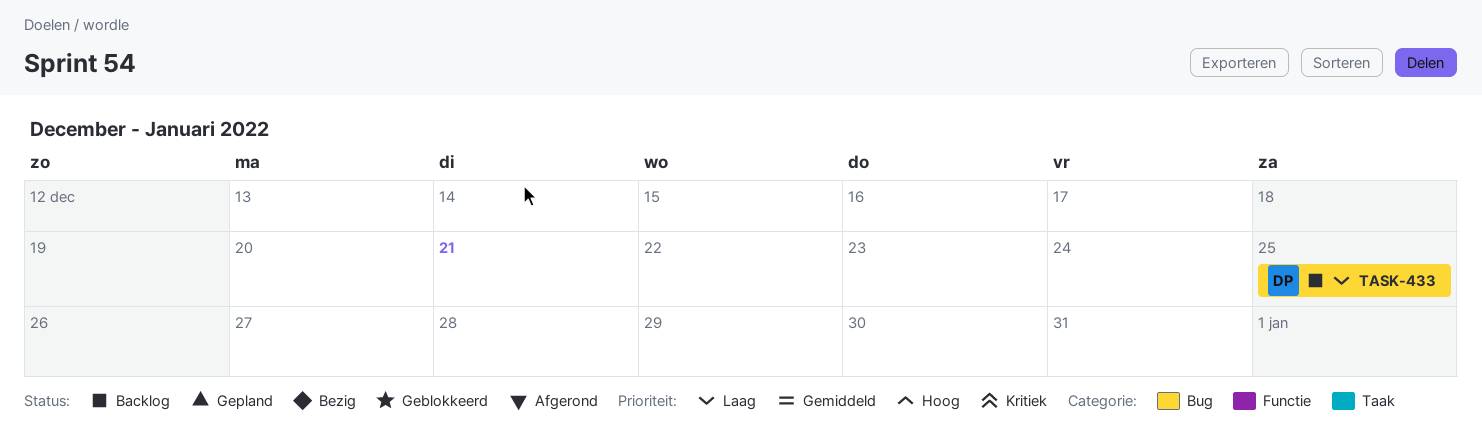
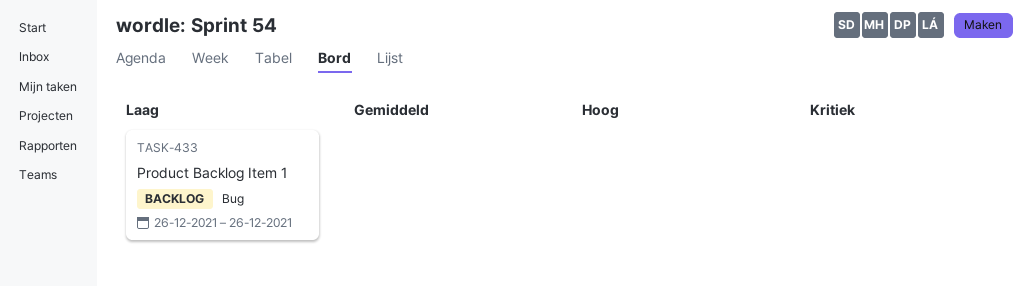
TASK-433, start: Dec 25 -> Dec 26
TASK-433, due: Dec 25 -> Dec 26

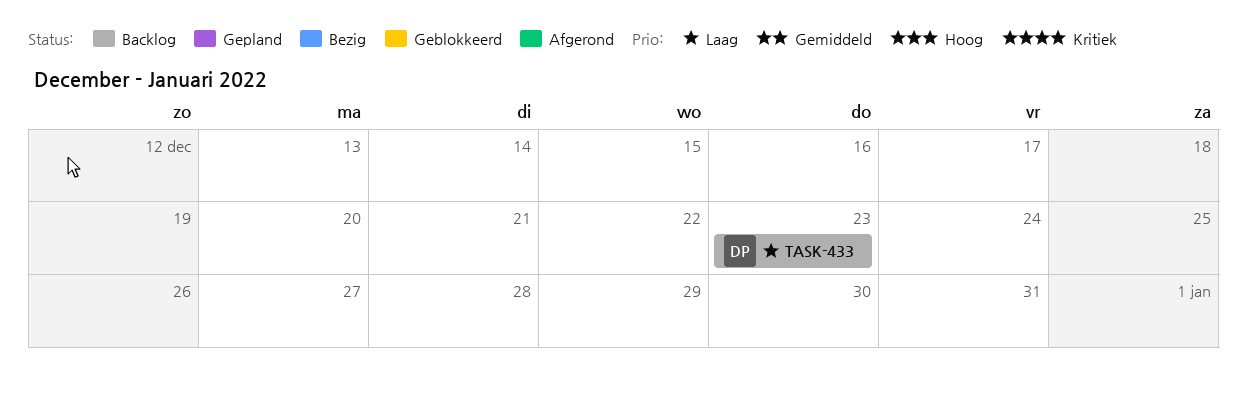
TASK-433, start: Dec 26 -> Dec 23
TASK-433, due: Dec 26 -> Dec 23

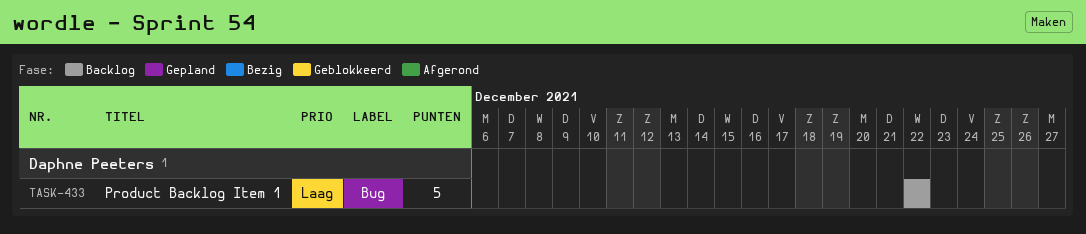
TASK-433, start: Dec 23 -> Dec 22
TASK-433, due: Dec 23 -> Dec 22

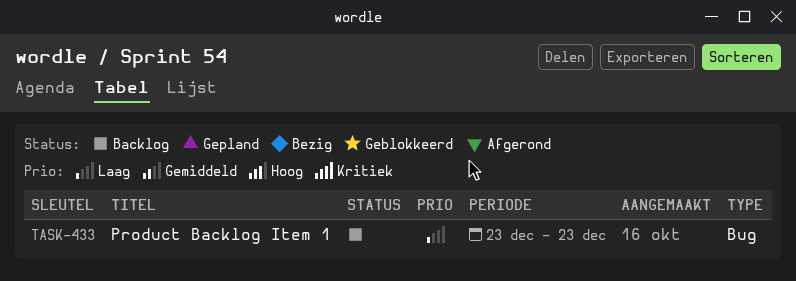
TASK-433, start: Dec 22 -> Dec 23
TASK-433, due: Dec 22 -> Dec 23

